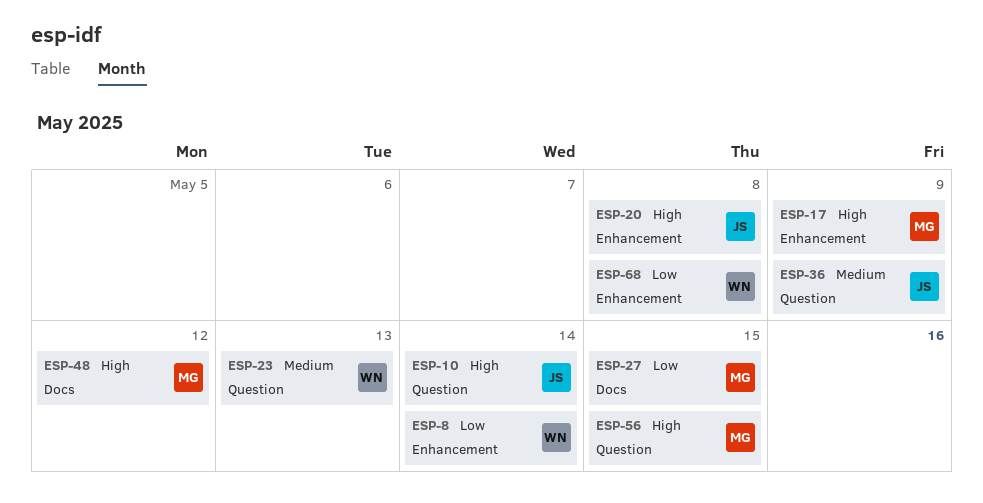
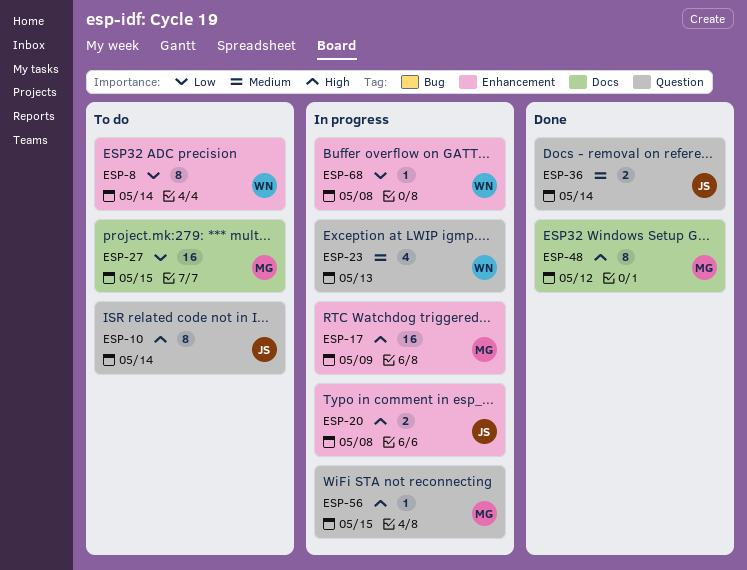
ESP-36, due: May 9 -> May 14

